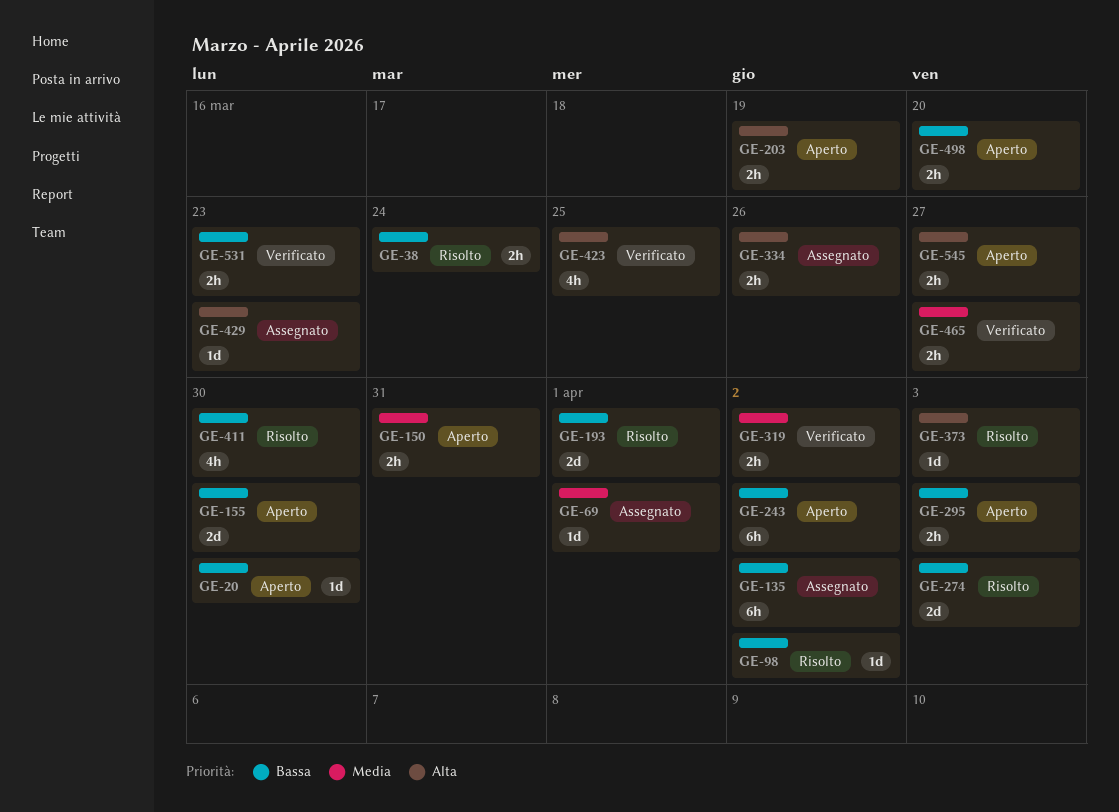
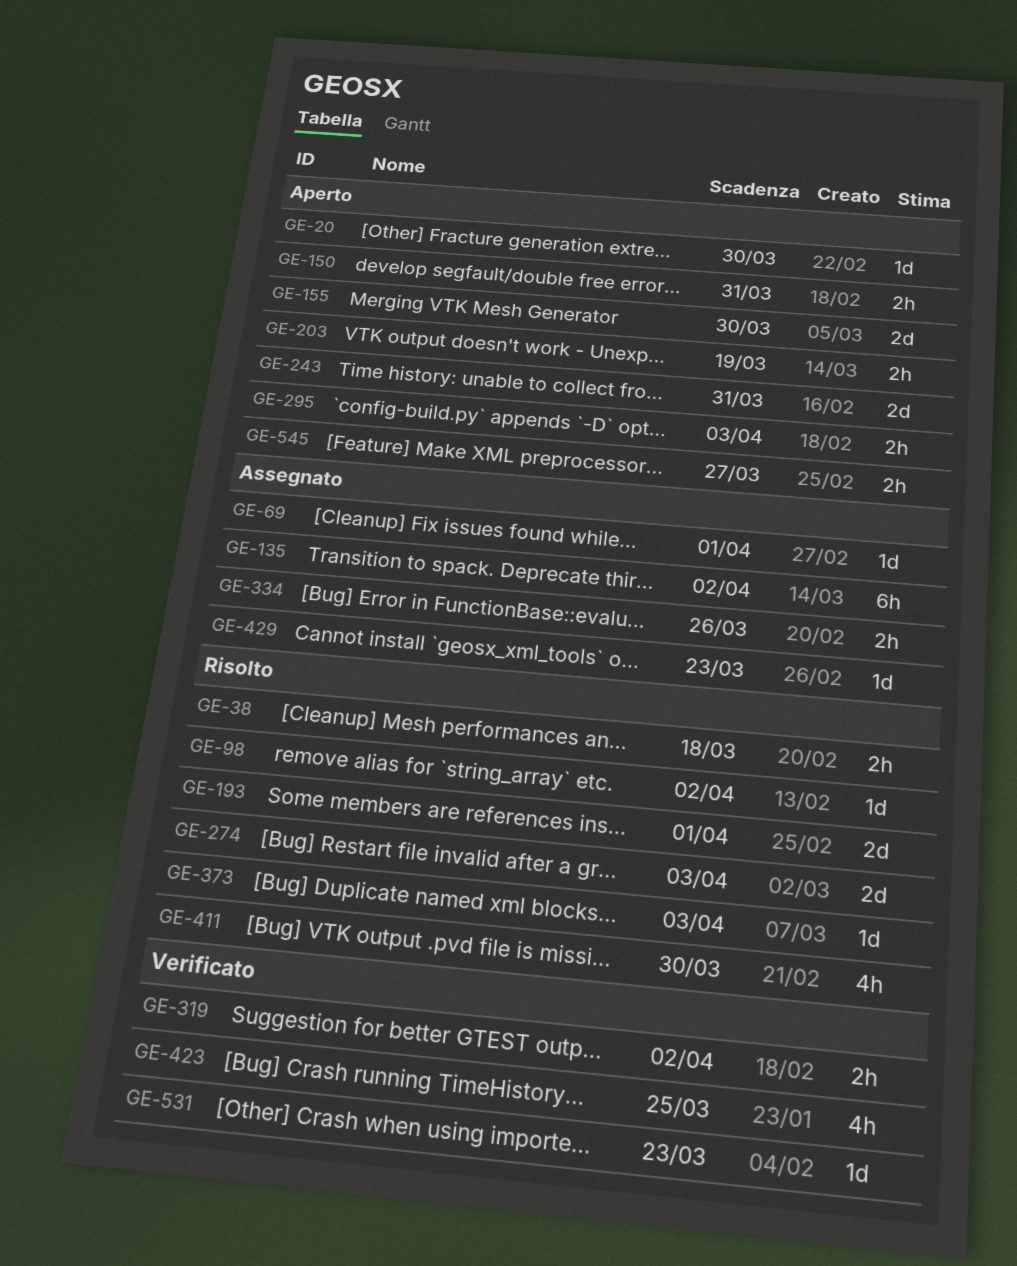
GE-38, due: Mar 24 -> Mar 18
GE-243, estimate: 6h -> 2d
GE-243, due: Apr 2 -> Mar 31
GE-465: present -> none
GE-498: present -> none
GE-531, estimate: 2h -> 1d

